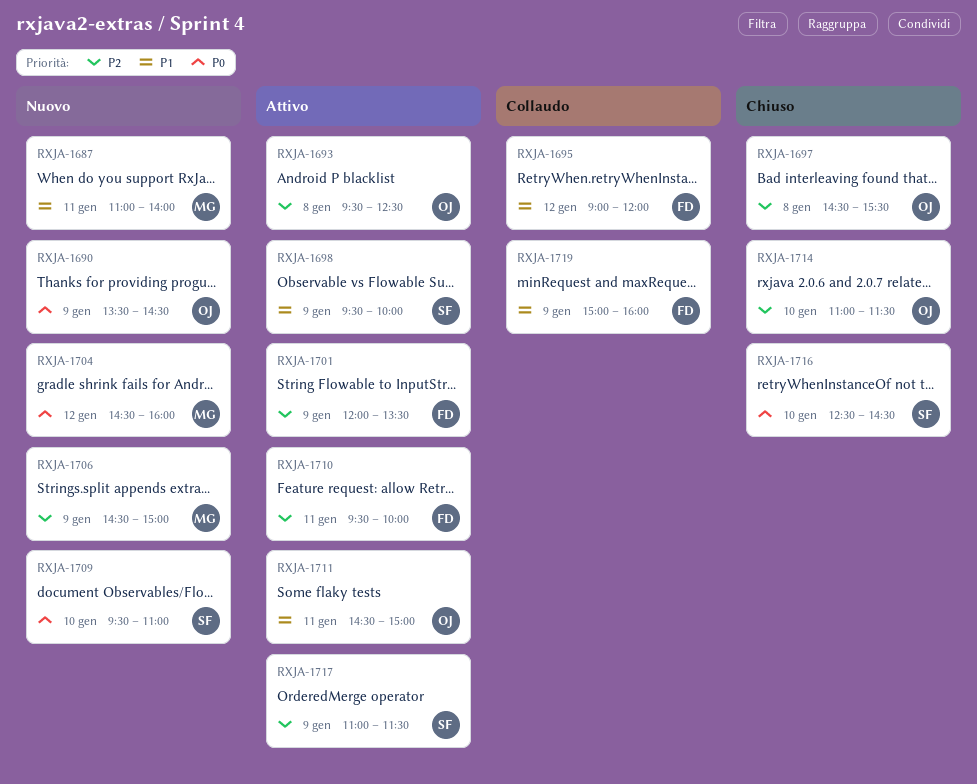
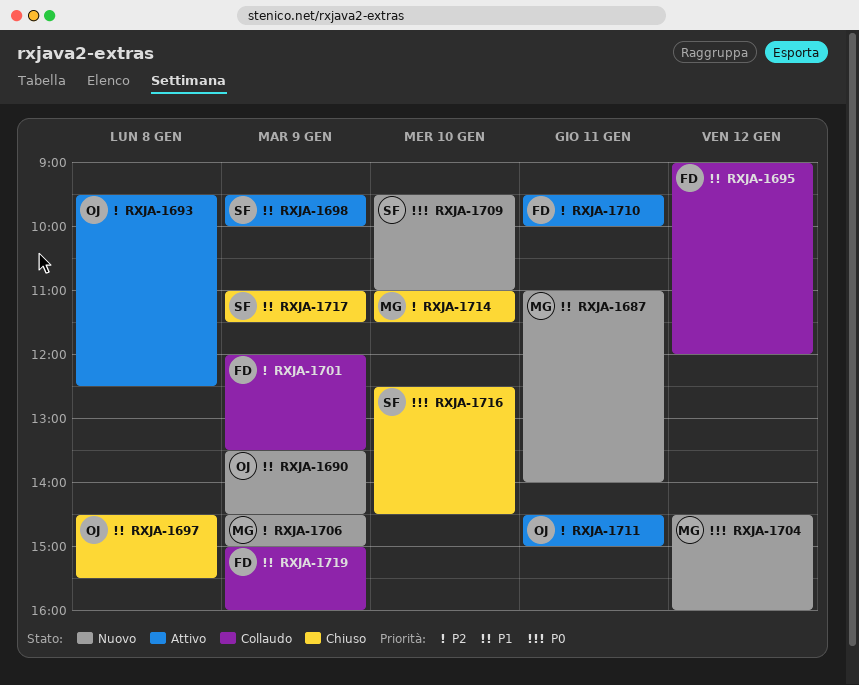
RXJA-1690, priority: P0 -> P1
RXJA-1697, priority: P2 -> P1
RXJA-1701, status: Attivo -> Collaudo
RXJA-1711, priority: P1 -> P2
RXJA-1714, owner: OJ -> MG
RXJA-1717, status: Attivo -> Chiuso
RXJA-1717, priority: P2 -> P1

